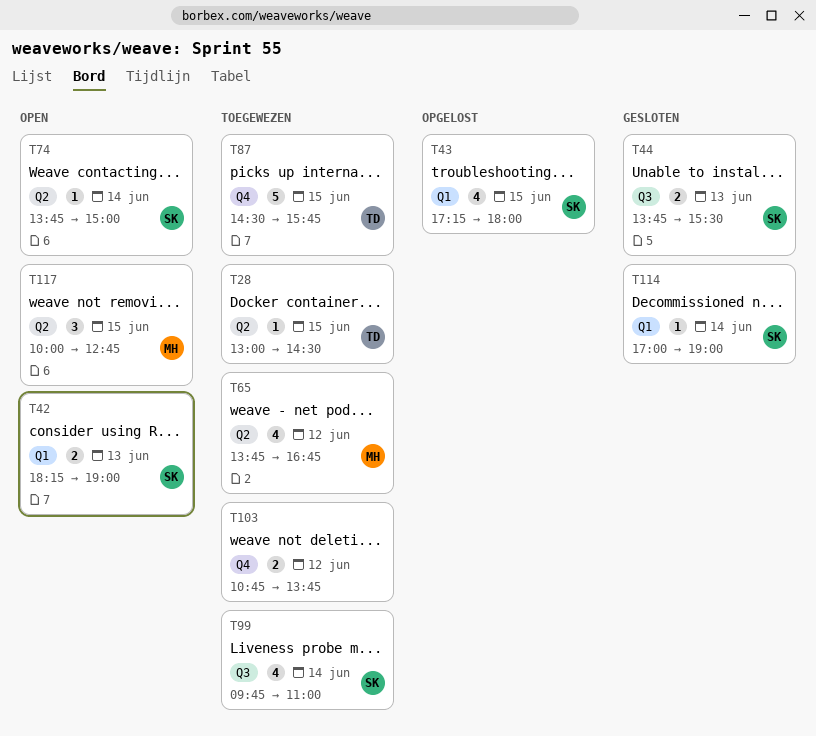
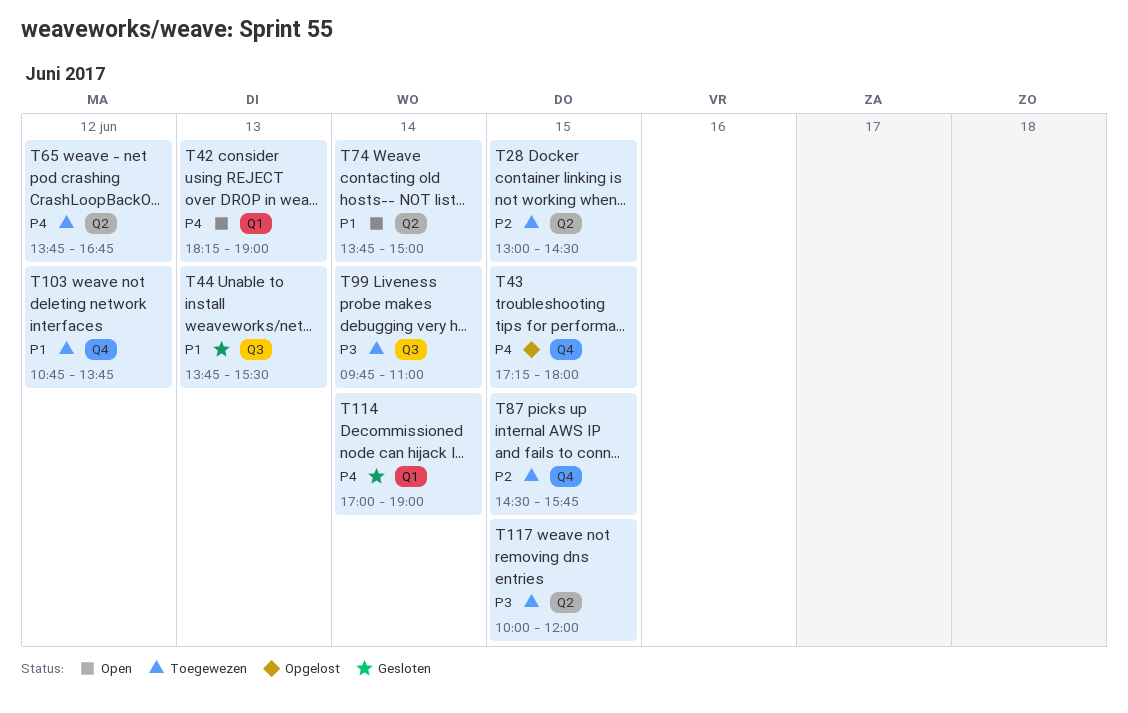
T43, label: Q1 -> Q4
T117, status: Open -> Toegewezen
T117, ends: 12:45 -> 12:00

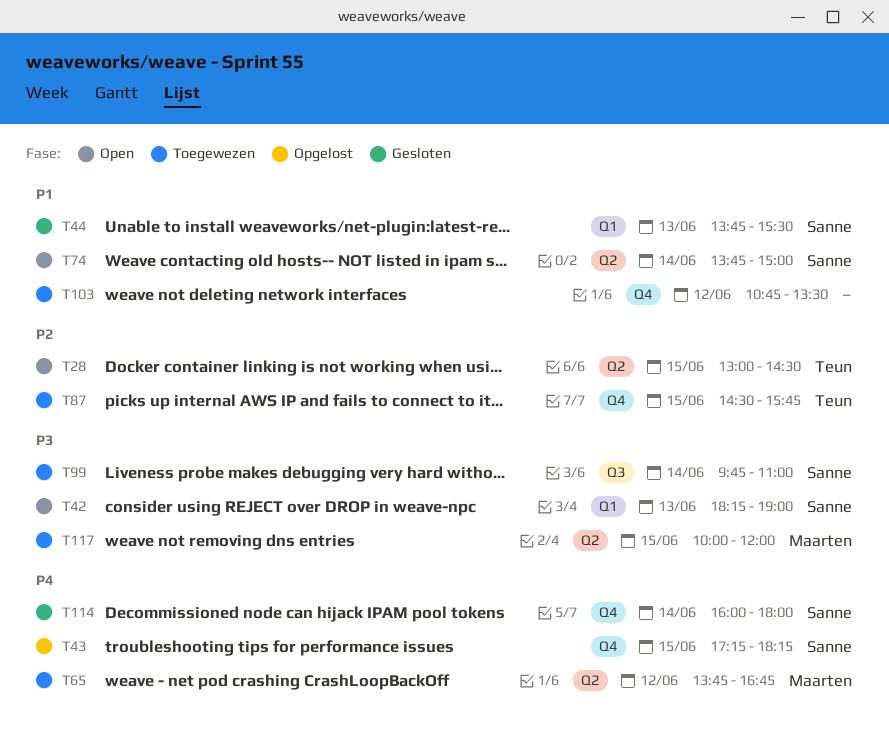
T28, status: Toegewezen -> Open
T42, priority: P4 -> P3
T43, ends: 18:00 -> 18:15
T44, label: Q3 -> Q1
T103, ends: 13:45 -> 13:30
T114, label: Q1 -> Q4
T114, begins: 17:00 -> 16:00
T114, ends: 19:00 -> 18:00

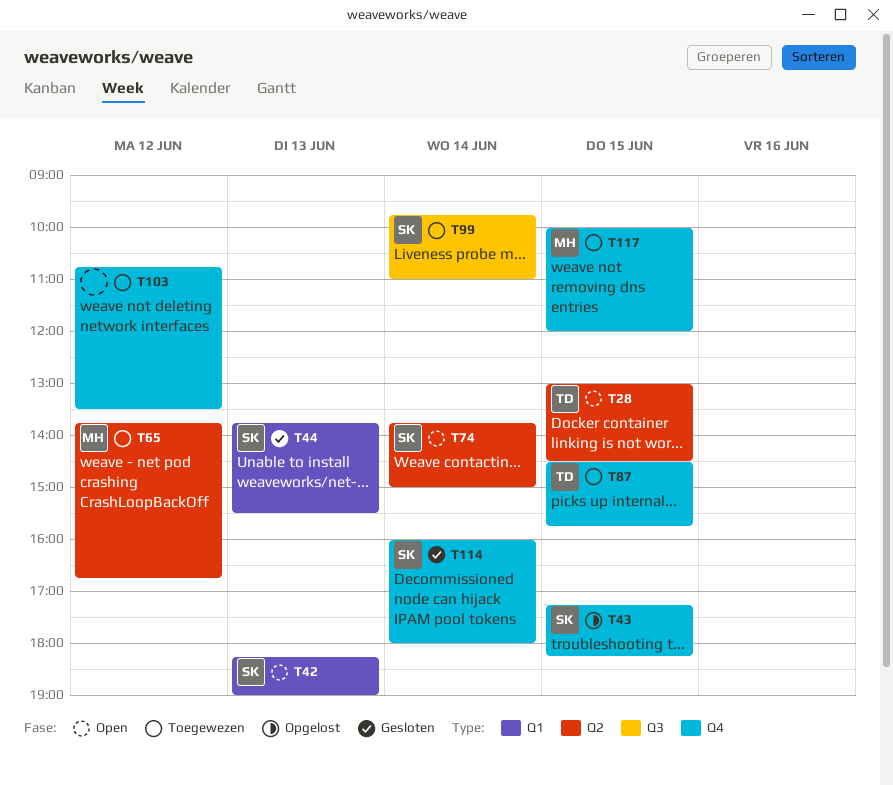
T117, label: Q2 -> Q4

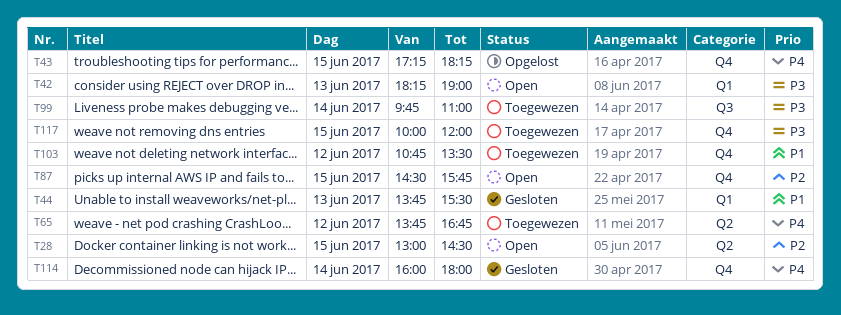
T74: present -> none
T87, status: Toegewezen -> Open

